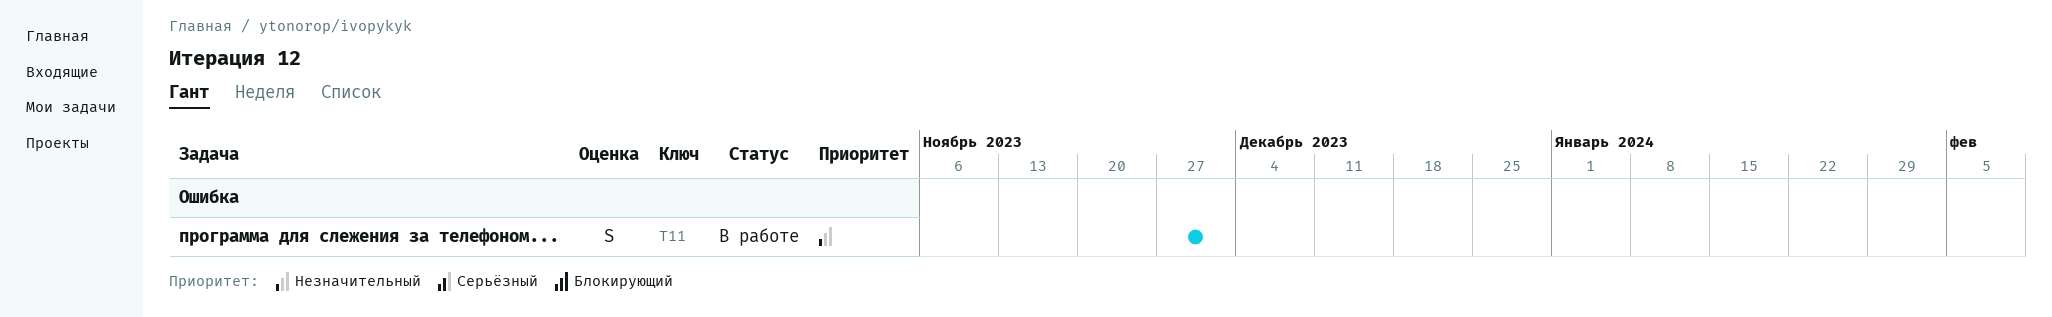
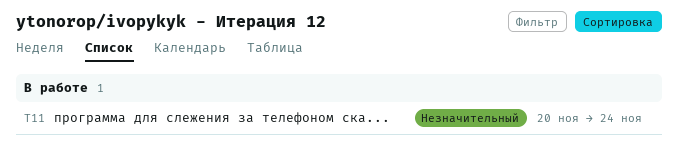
T11, start: Nov 27 -> Nov 20
T11, due: Dec 1 -> Nov 24

